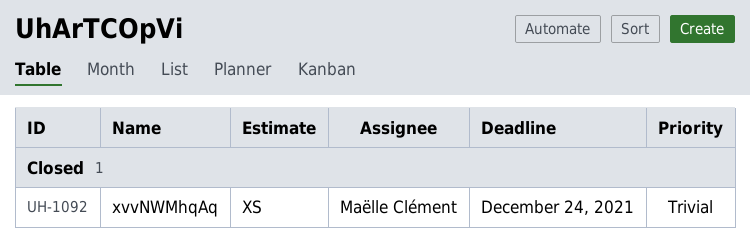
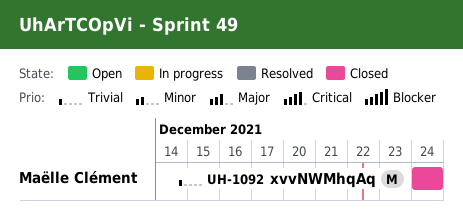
UH-1092, estimate: XS -> M

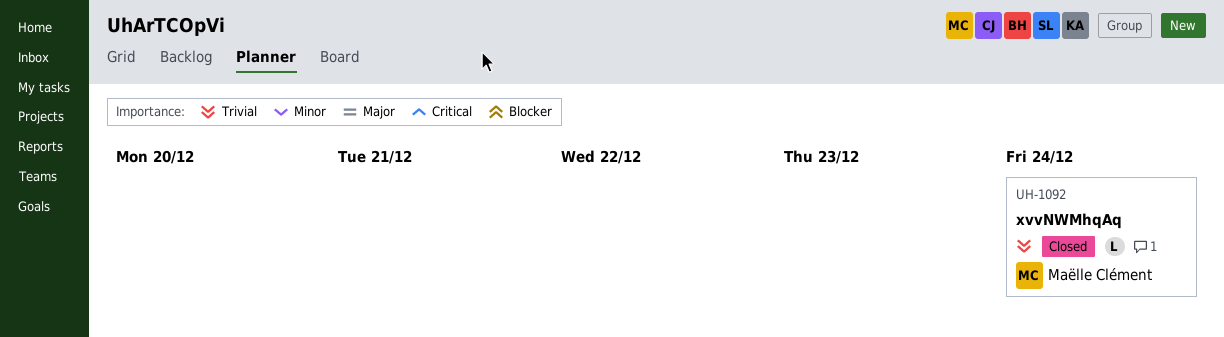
UH-1092, estimate: M -> L

